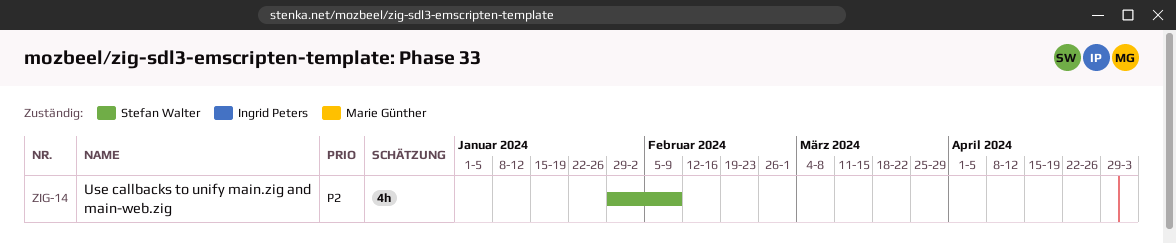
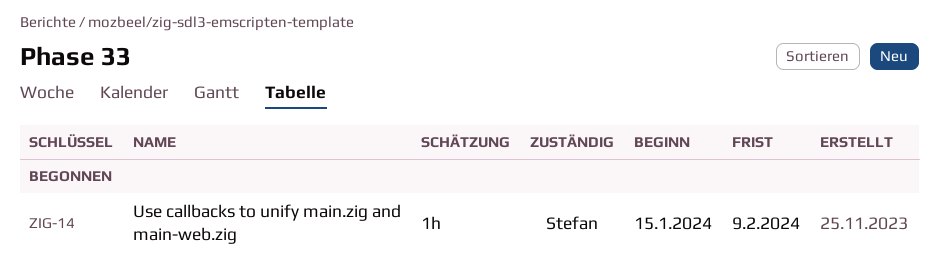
ZIG-14, estimate: 4h -> 1h
ZIG-14, start: Jan 29 -> Jan 15

